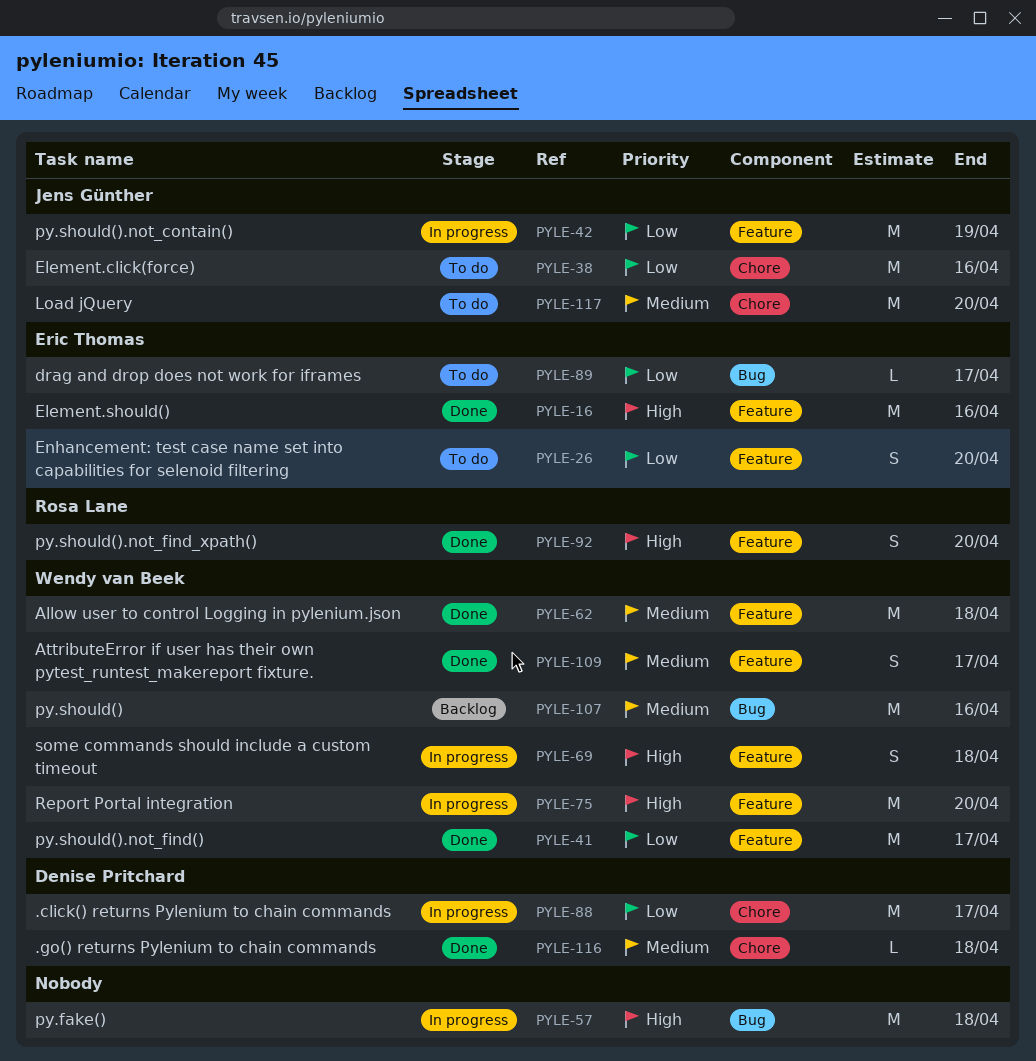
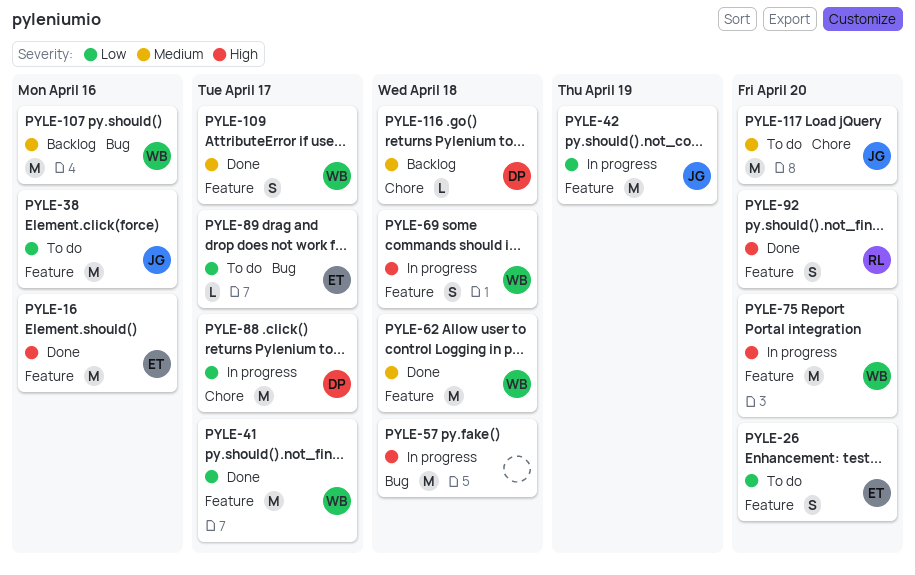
PYLE-38, label: Chore -> Feature
PYLE-116, status: Done -> Backlog

